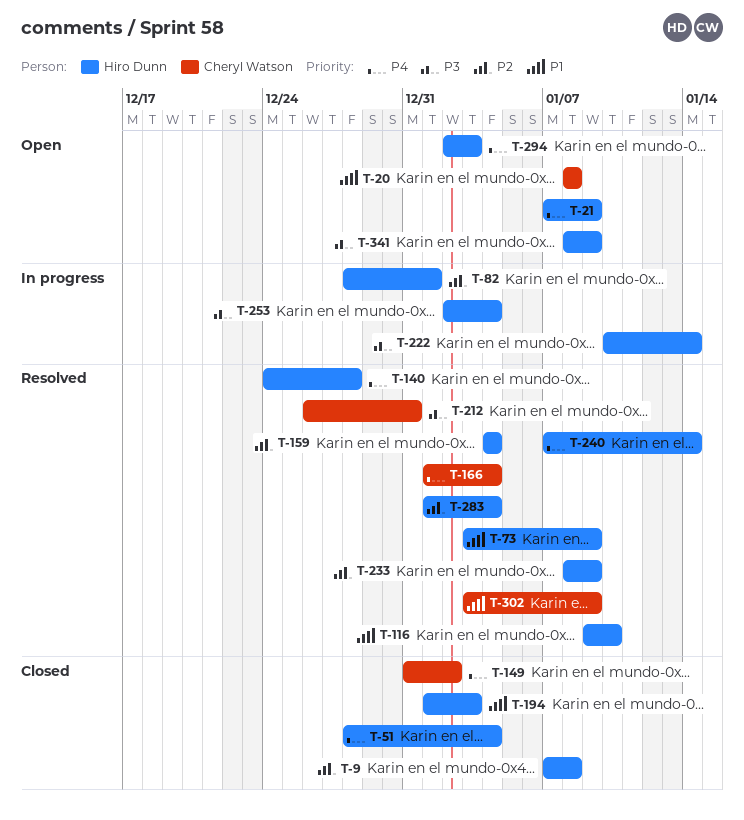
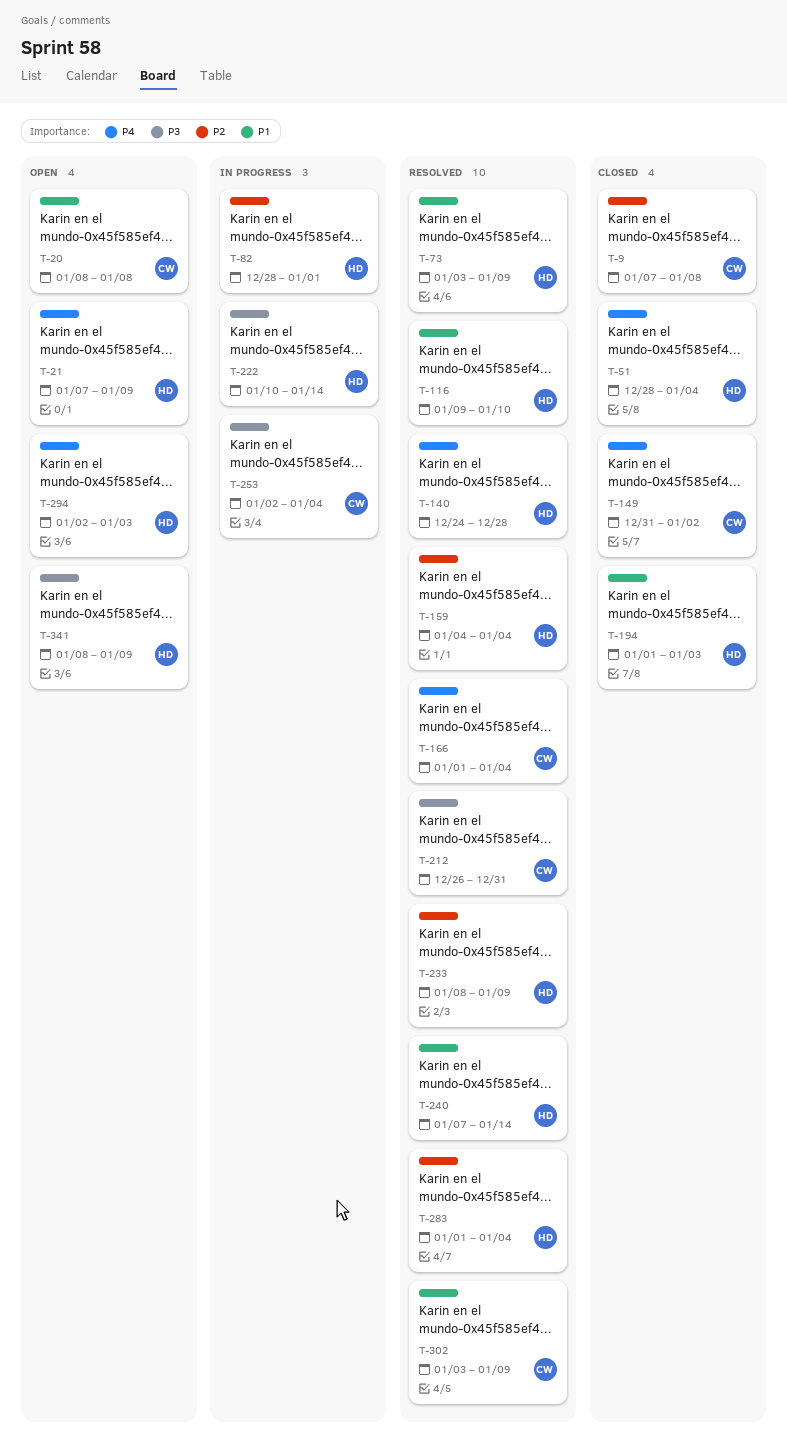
T-9, owner: Hiro Dunn -> Cheryl Watson
T-240, priority: P4 -> P1
T-253, owner: Hiro Dunn -> Cheryl Watson

